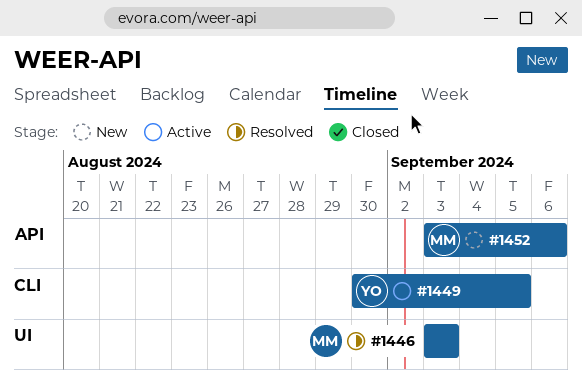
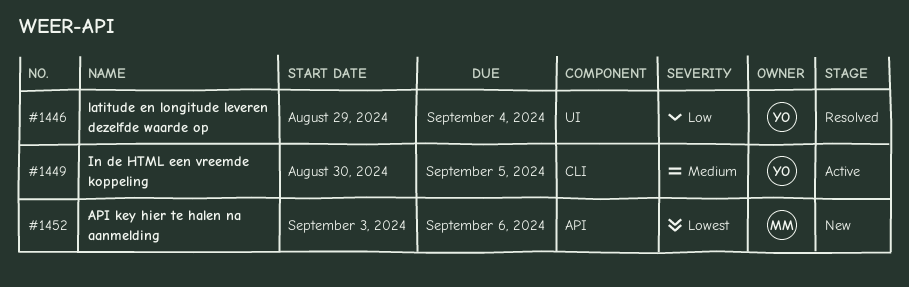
#1446, owner: MM -> YO
#1446, start: Sep 3 -> Aug 29
#1446, due: Sep 3 -> Sep 4

